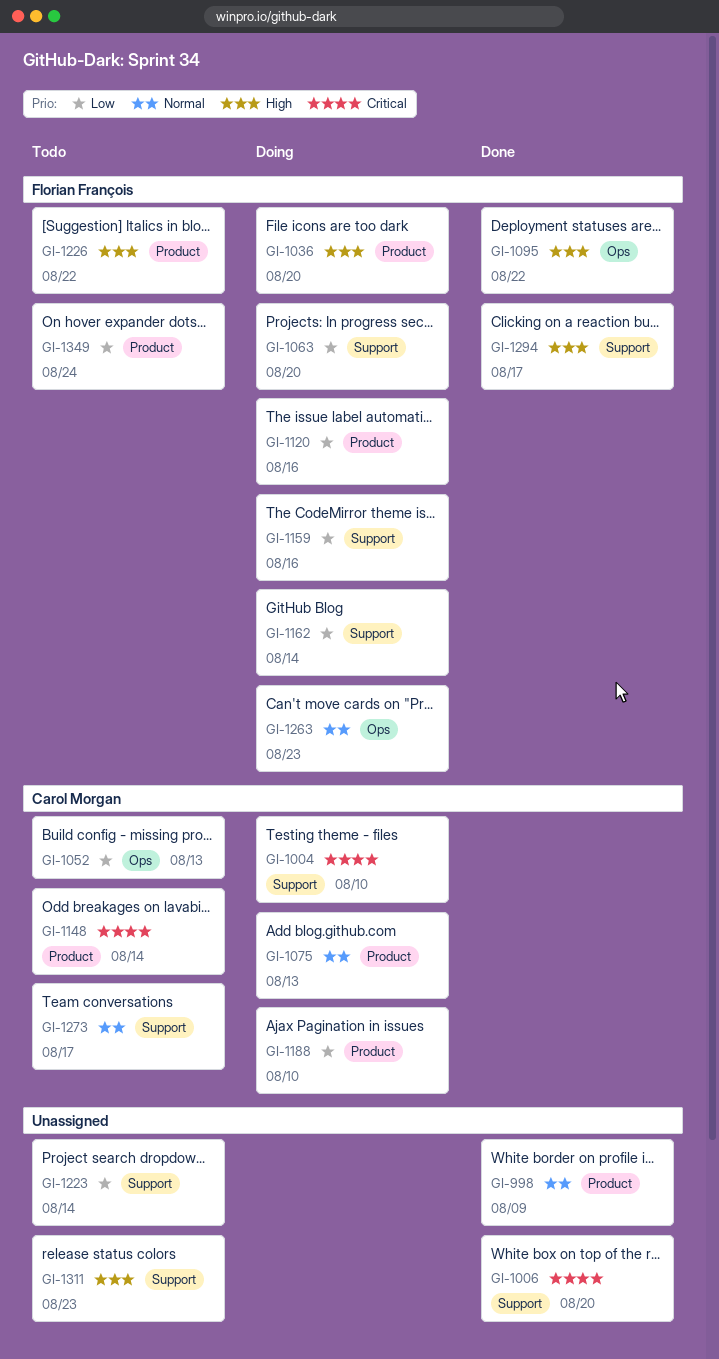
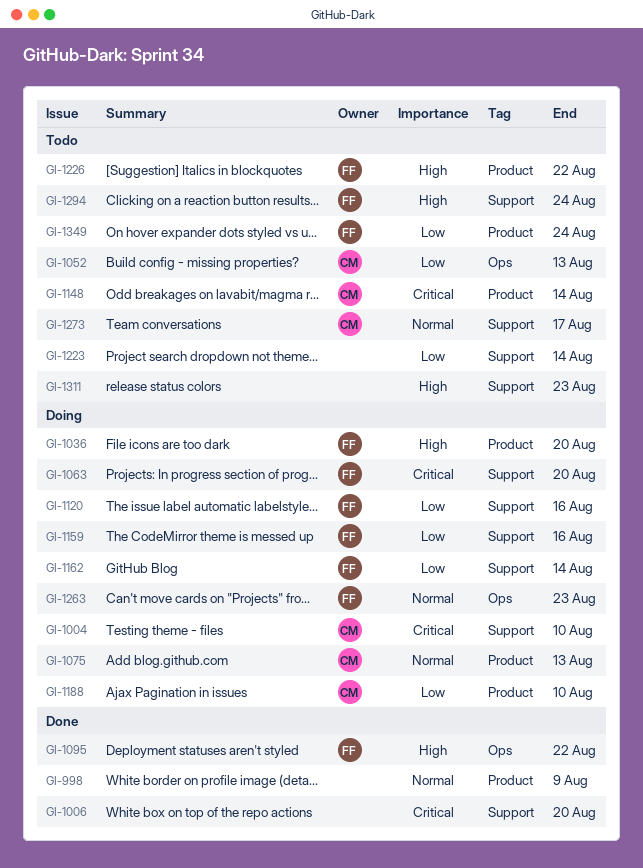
GI-1063, priority: Low -> Critical
GI-1120, label: Product -> Support
GI-1294, status: Done -> Todo
GI-1294, due: Aug 17 -> Aug 24

